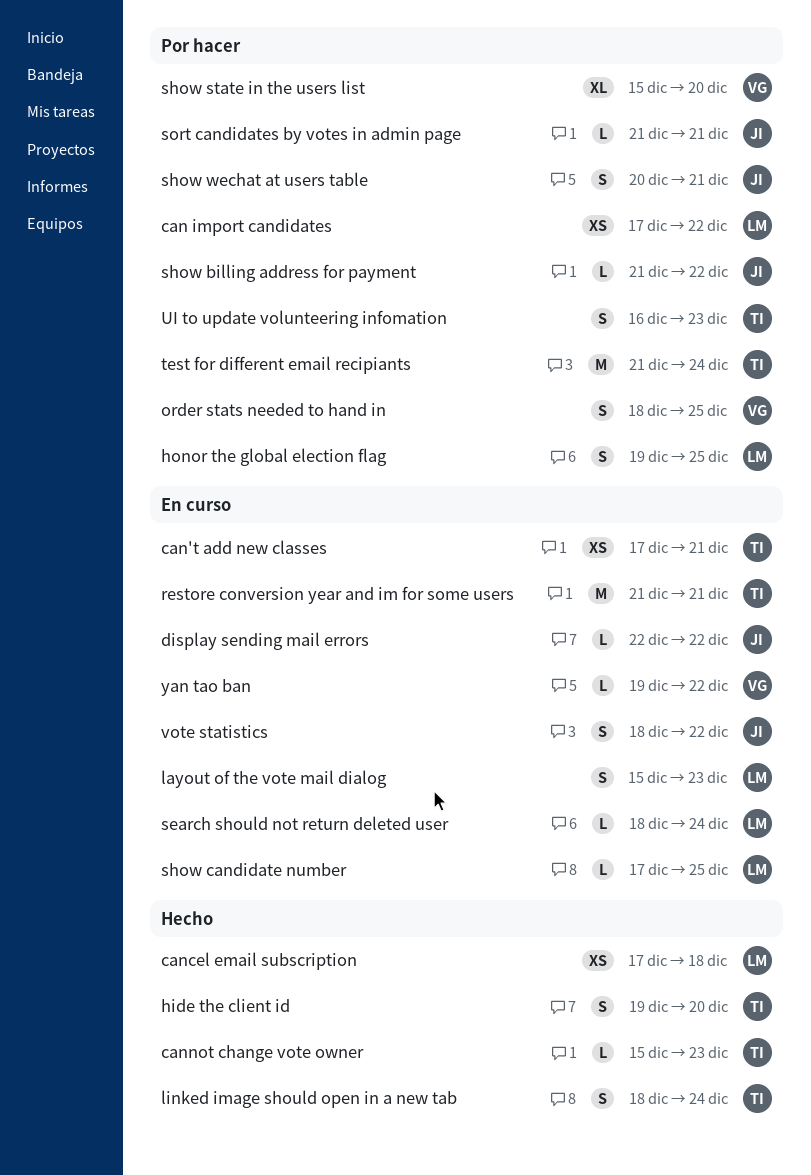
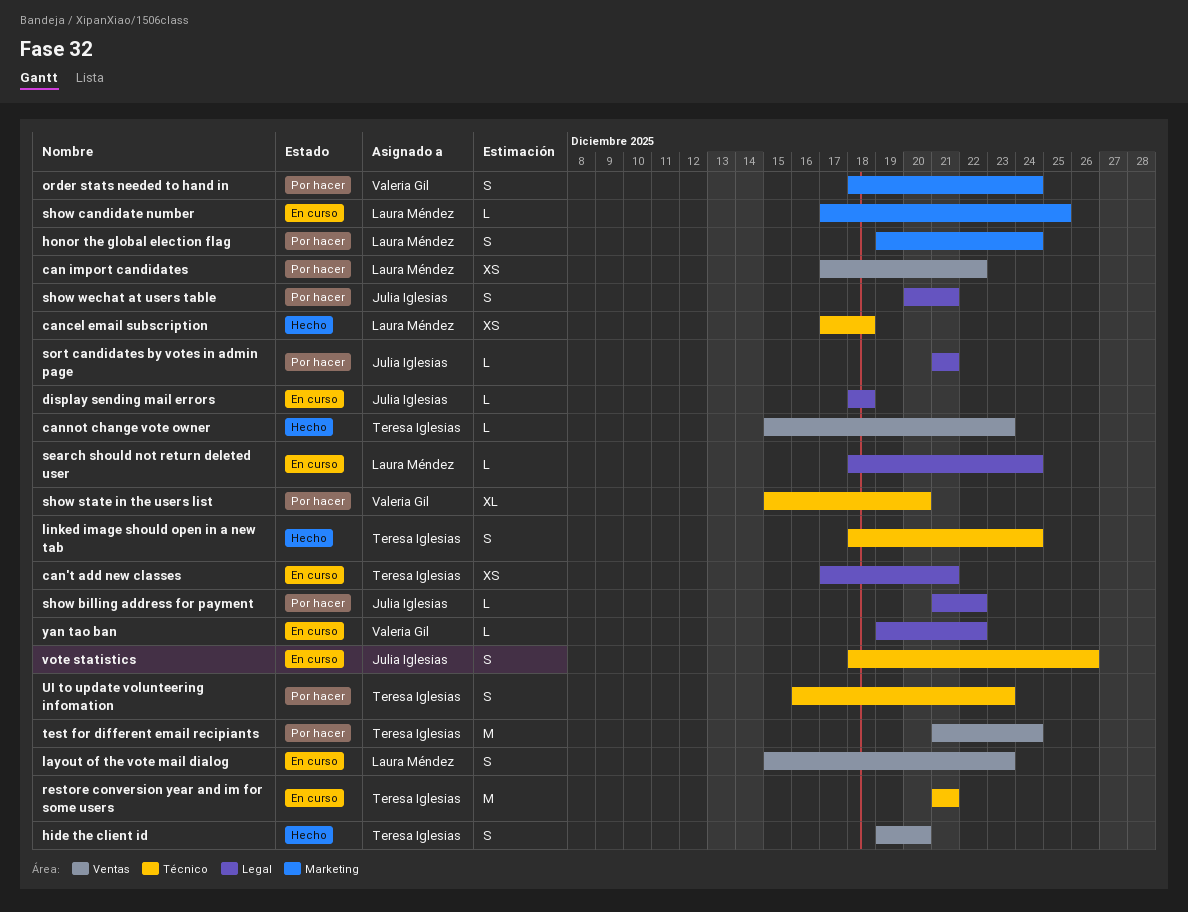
display sending mail errors, start: Dec 22 -> Dec 18
display sending mail errors, due: Dec 22 -> Dec 18
honor the global election flag, due: Dec 25 -> Dec 24
order stats needed to hand in, due: Dec 25 -> Dec 24
vote statistics, due: Dec 22 -> Dec 26

